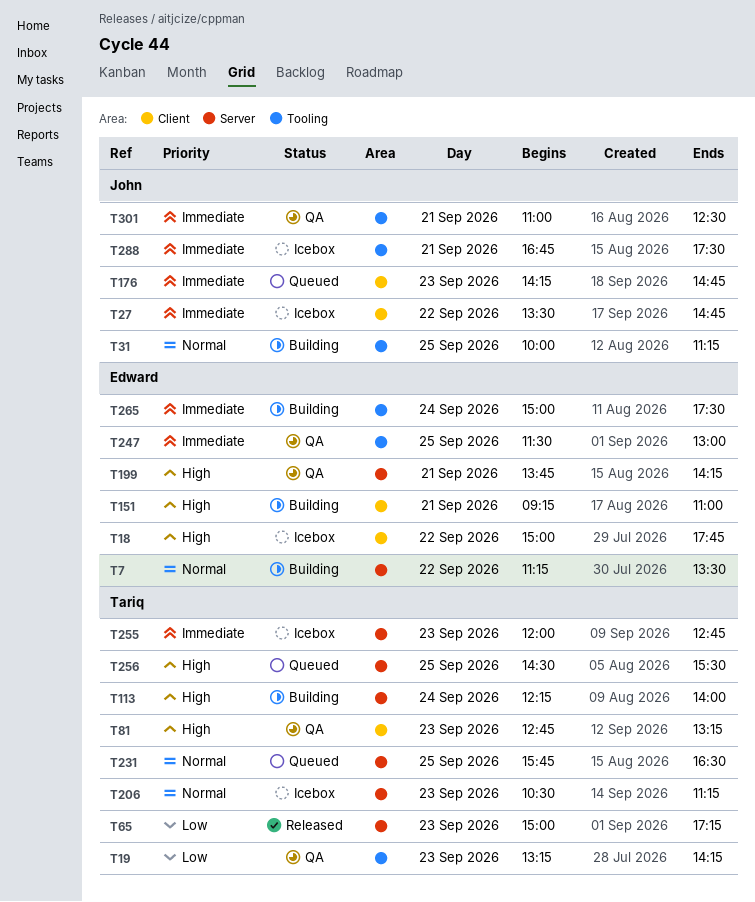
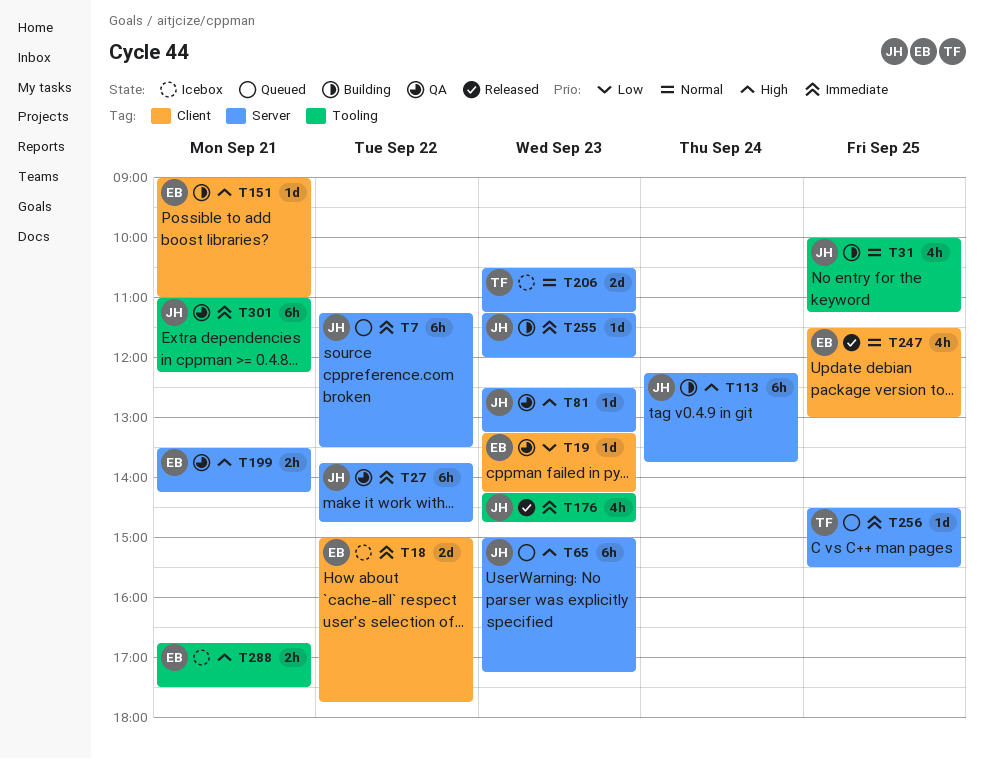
T7, status: Building -> Queued
T7, owner: Edward -> John
T7, priority: Normal -> Immediate
T18, priority: High -> Immediate
T19, owner: Tariq -> Edward
T19, label: Tooling -> Client
T27, status: Icebox -> QA
T27, label: Client -> Server
T27, begins: 13:30 -> 13:45
T65, status: Released -> Queued
T65, owner: Tariq -> John
T65, priority: Low -> High
T81, owner: Tariq -> John
T81, label: Client -> Server
T81, begins: 12:45 -> 12:30
T113, owner: Tariq -> John
T113, ends: 14:00 -> 13:45
T151, begins: 09:15 -> 09:00
T176, status: Queued -> Released
T176, label: Client -> Tooling
T199, begins: 13:45 -> 13:30
T231: present -> none
T247, status: QA -> Released
T247, priority: Immediate -> Normal
T247, label: Tooling -> Client
T255, status: Icebox -> Building
T255, owner: Tariq -> John
T255, begins: 12:00 -> 11:15
T255, ends: 12:45 -> 12:00
T256, priority: High -> Immediate
T265: present -> none
T288, owner: John -> Edward
T288, priority: Immediate -> High
T301, ends: 12:30 -> 12:15

